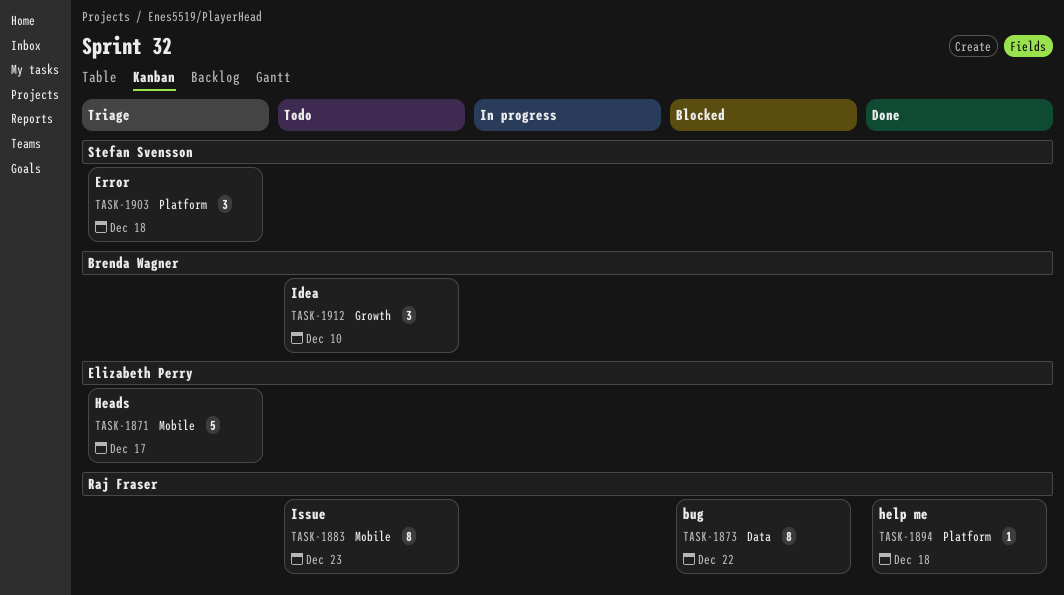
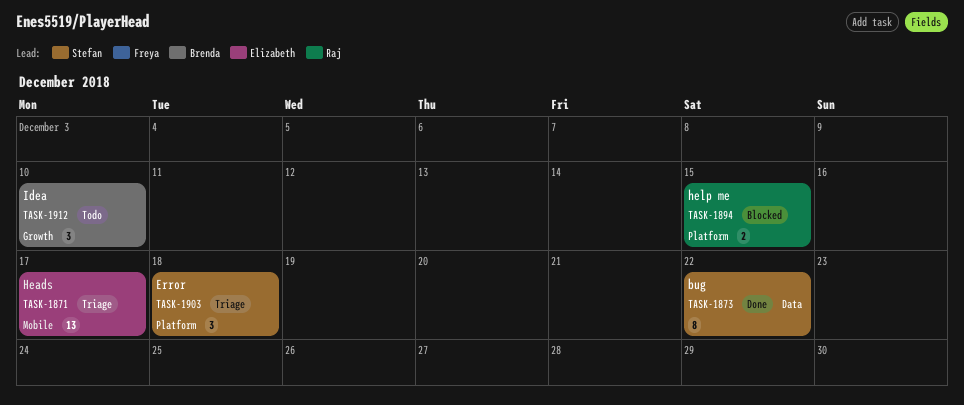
TASK-1871, estimate: 5 -> 13
TASK-1873, status: Blocked -> Done
TASK-1873, owner: Raj Fraser -> Stefan Svensson
TASK-1883: present -> none
TASK-1894, status: Done -> Blocked
TASK-1894, estimate: 1 -> 2
TASK-1894, due: Dec 18 -> Dec 15

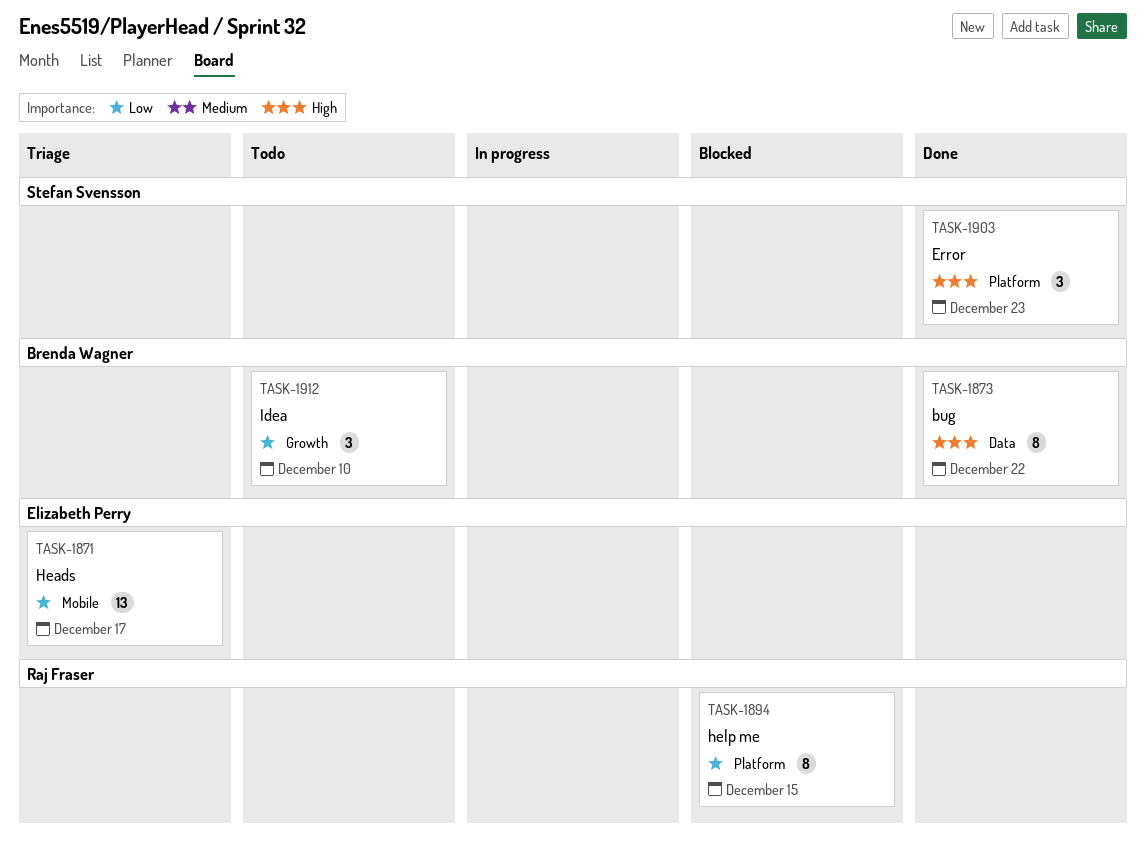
TASK-1873, owner: Stefan Svensson -> Brenda Wagner
TASK-1894, estimate: 2 -> 8
TASK-1903, status: Triage -> Done
TASK-1903, due: Dec 18 -> Dec 23

